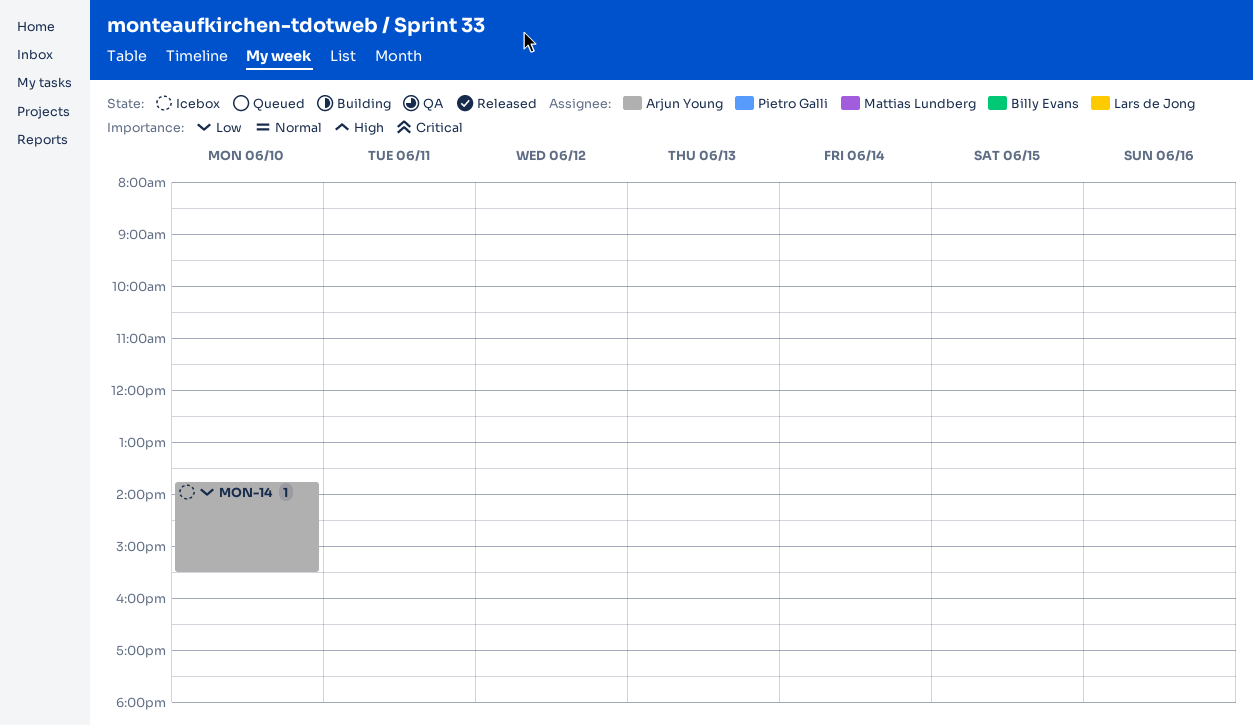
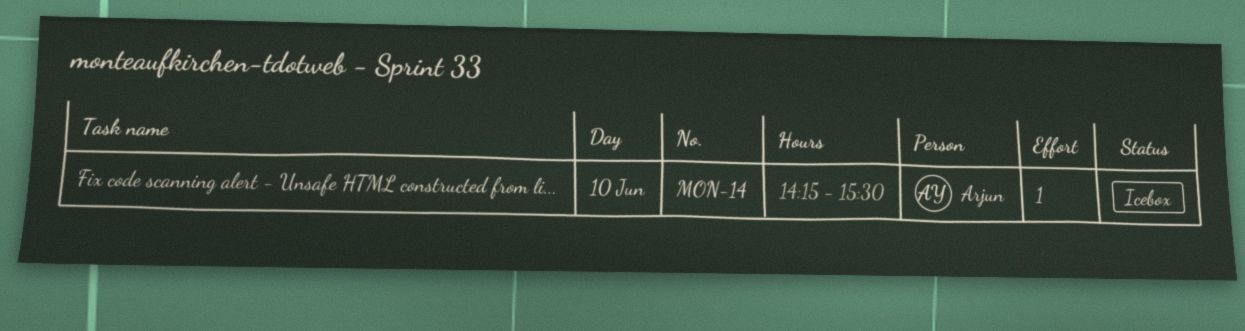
MON-14, begins: 13:45 -> 14:15

